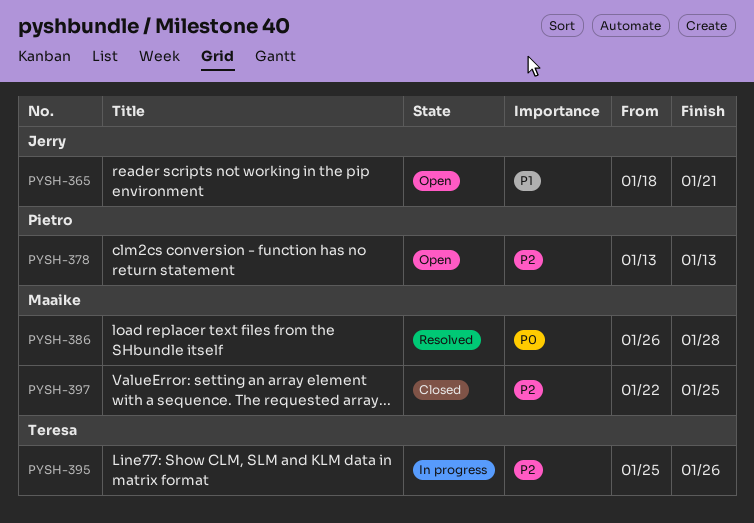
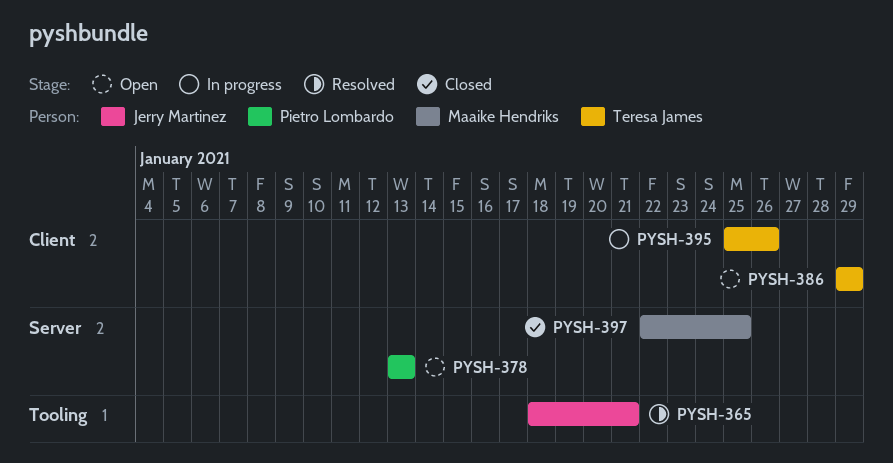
PYSH-365, status: Open -> Resolved
PYSH-386, status: Resolved -> Open
PYSH-386, owner: Maaike Hendriks -> Teresa James
PYSH-386, start: Jan 26 -> Jan 29
PYSH-386, due: Jan 28 -> Jan 29

